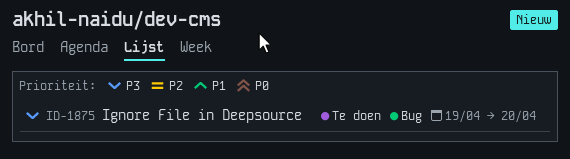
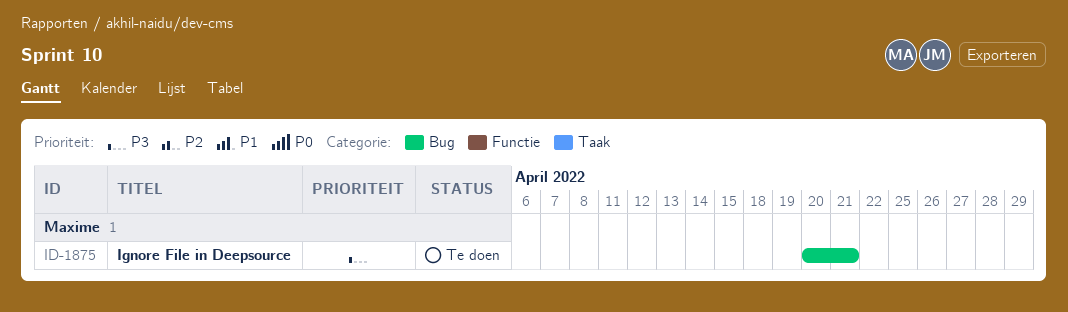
ID-1875, start: Apr 19 -> Apr 20
ID-1875, due: Apr 20 -> Apr 21

